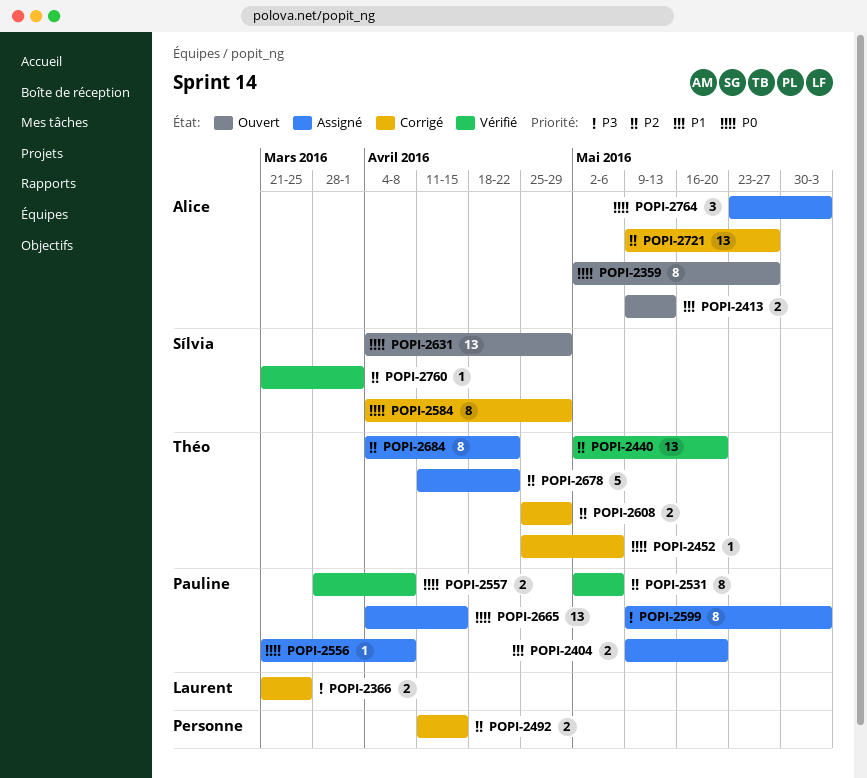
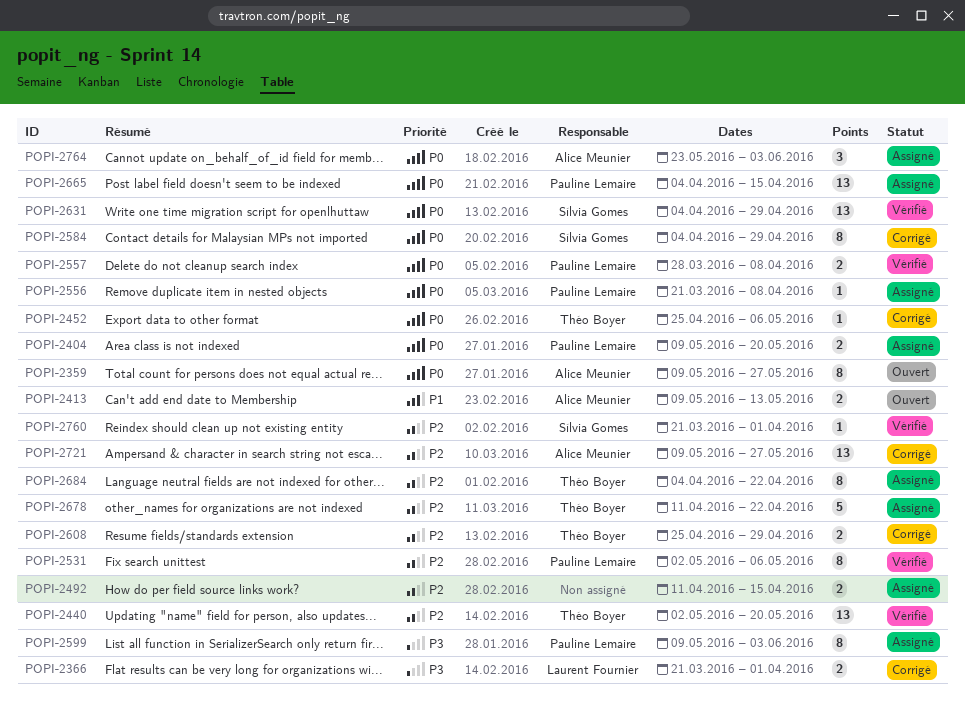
POPI-2359, start: May 2 -> May 9
POPI-2366, due: Mar 25 -> Apr 1
POPI-2404, priority: P1 -> P0
POPI-2492, status: Corrigé -> Assigné
POPI-2631, status: Ouvert -> Vérifié

